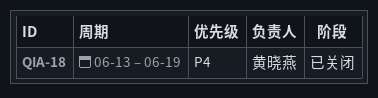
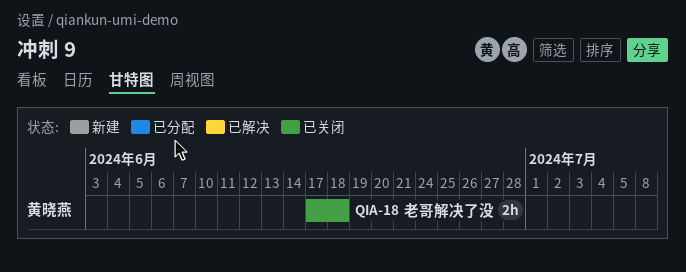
QIA-18, start: Jun 13 -> Jun 17
QIA-18, due: Jun 19 -> Jun 18

